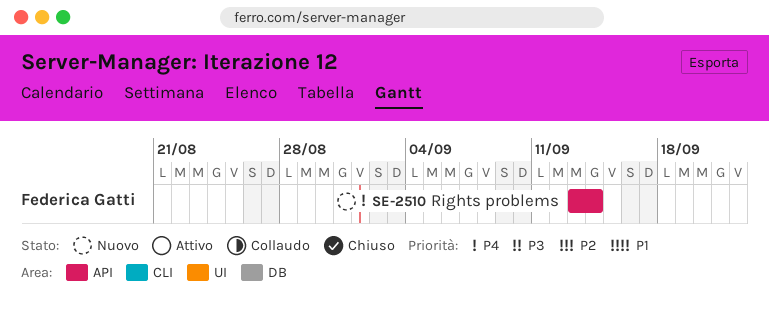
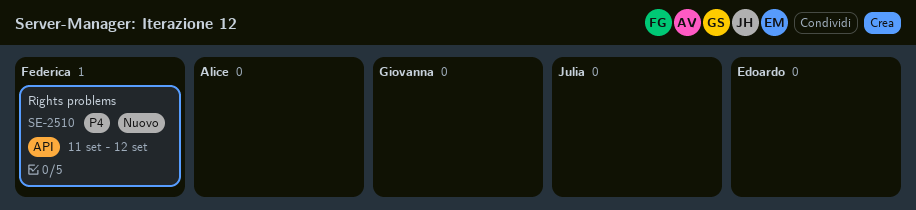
SE-2510, start: Sep 13 -> Sep 11
SE-2510, due: Sep 14 -> Sep 12

